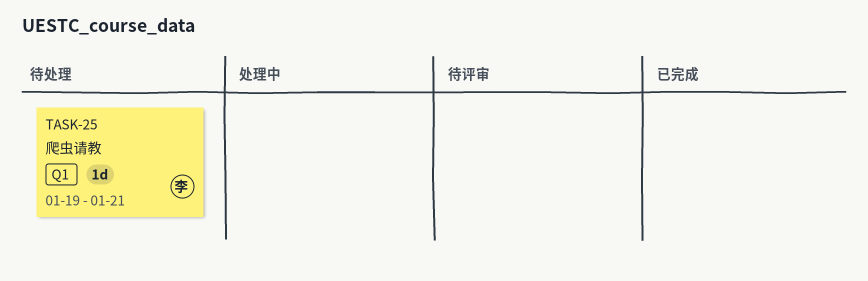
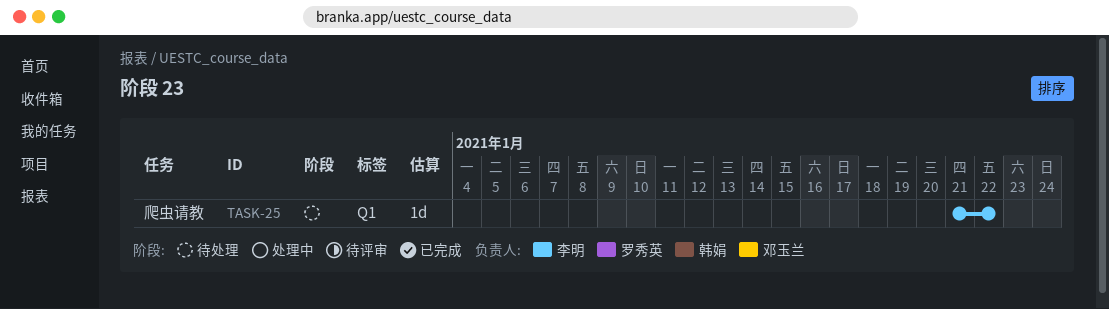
TASK-25, start: Jan 19 -> Jan 21
TASK-25, due: Jan 21 -> Jan 22

